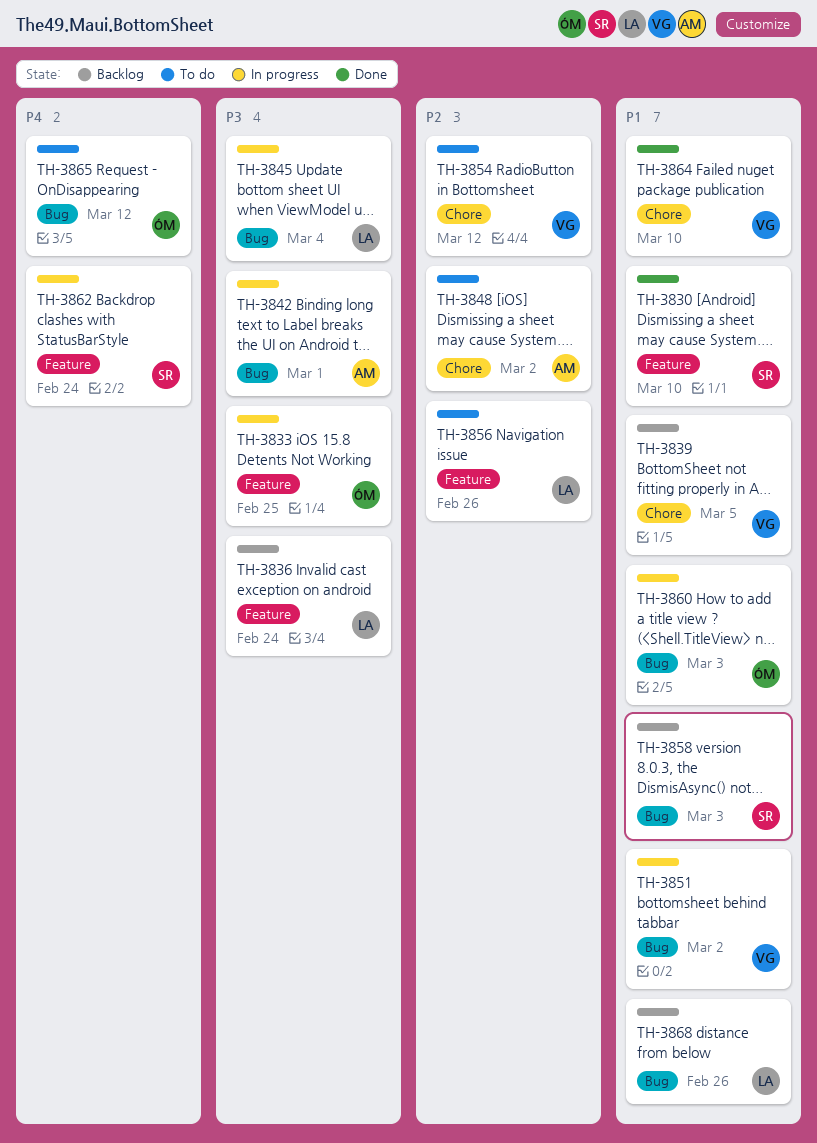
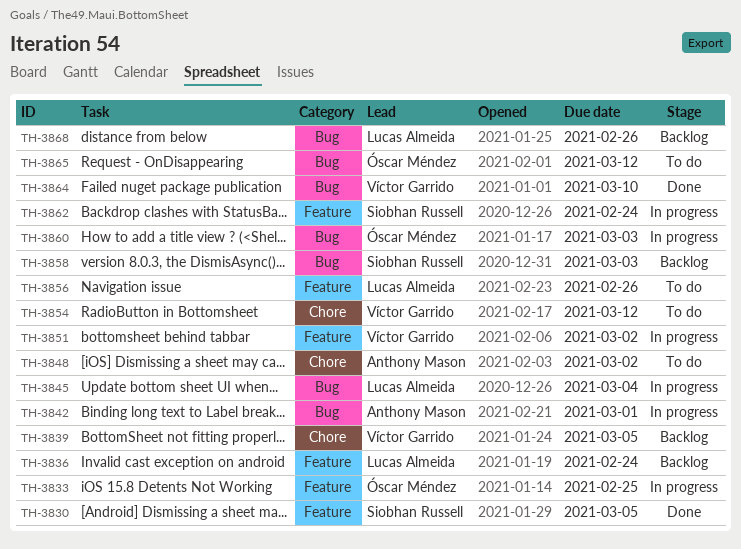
TH-3830, due: Mar 10 -> Mar 5
TH-3851, label: Bug -> Feature
TH-3864, label: Chore -> Bug

